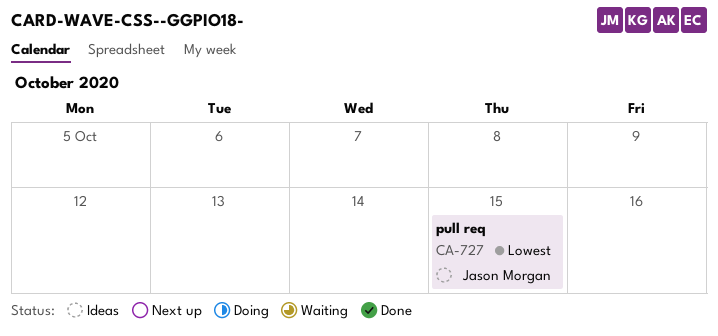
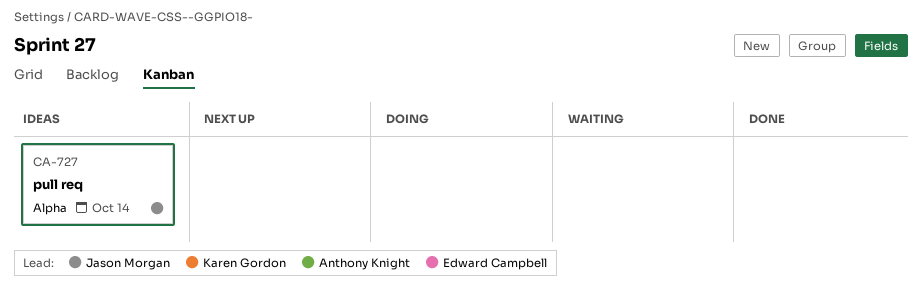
CA-727, due: Oct 15 -> Oct 14

